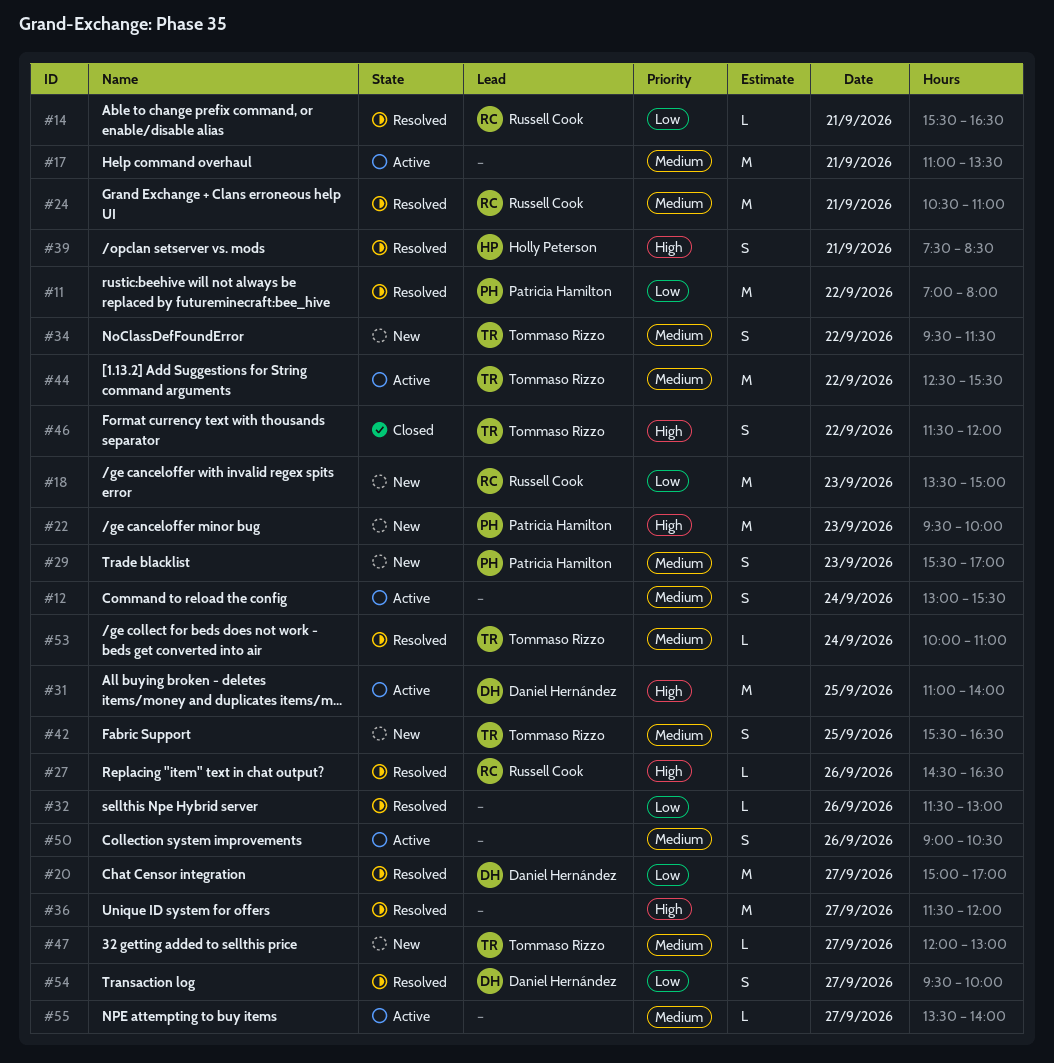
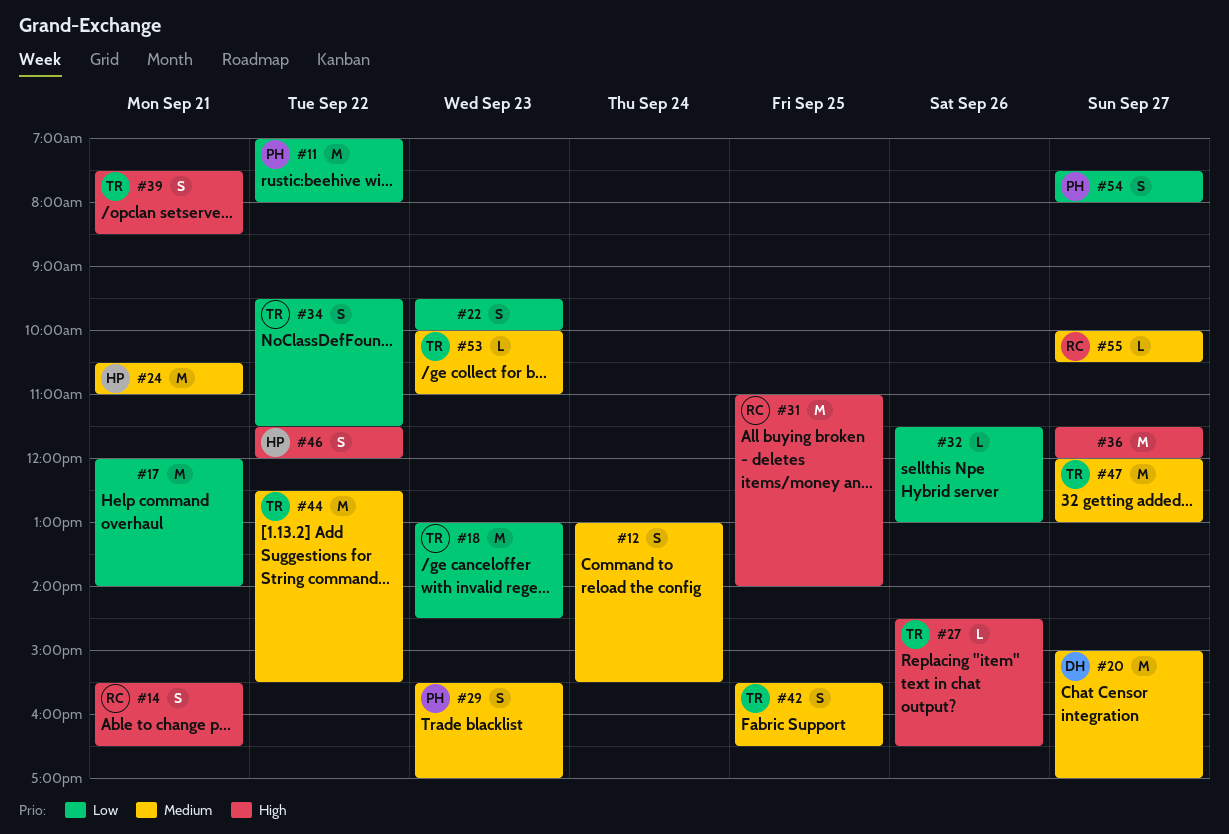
#14, priority: Low -> High
#14, estimate: L -> S
#17, priority: Medium -> Low
#17, begins: 11:00 -> 12:00
#17, ends: 13:30 -> 14:00
#18, owner: Russell Cook -> Tommaso Rizzo
#18, begins: 13:30 -> 13:00
#18, ends: 15:00 -> 14:30
#20, priority: Low -> Medium
#22, owner: Patricia Hamilton -> none
#22, priority: High -> Low
#22, estimate: M -> S
#24, owner: Russell Cook -> Holly Peterson
#27, owner: Russell Cook -> Tommaso Rizzo
#31, owner: Daniel Hernández -> Russell Cook
#34, priority: Medium -> Low
#39, owner: Holly Peterson -> Tommaso Rizzo
#46, owner: Tommaso Rizzo -> Holly Peterson
#47, estimate: L -> M
#50: present -> none
#53, day: Sep 24 -> Sep 23
#54, owner: Daniel Hernández -> Patricia Hamilton
#54, begins: 09:30 -> 07:30
#54, ends: 10:00 -> 08:00
#55, owner: none -> Russell Cook
#55, begins: 13:30 -> 10:00
#55, ends: 14:00 -> 10:30

